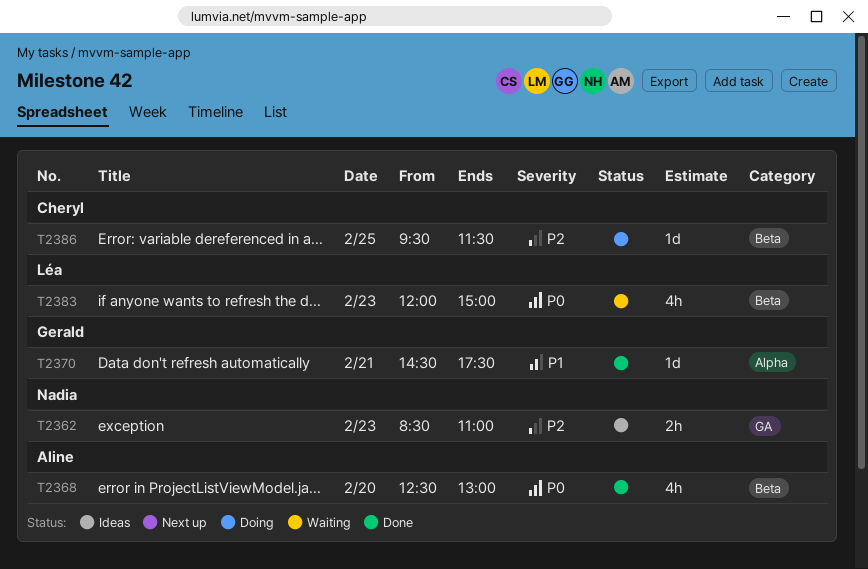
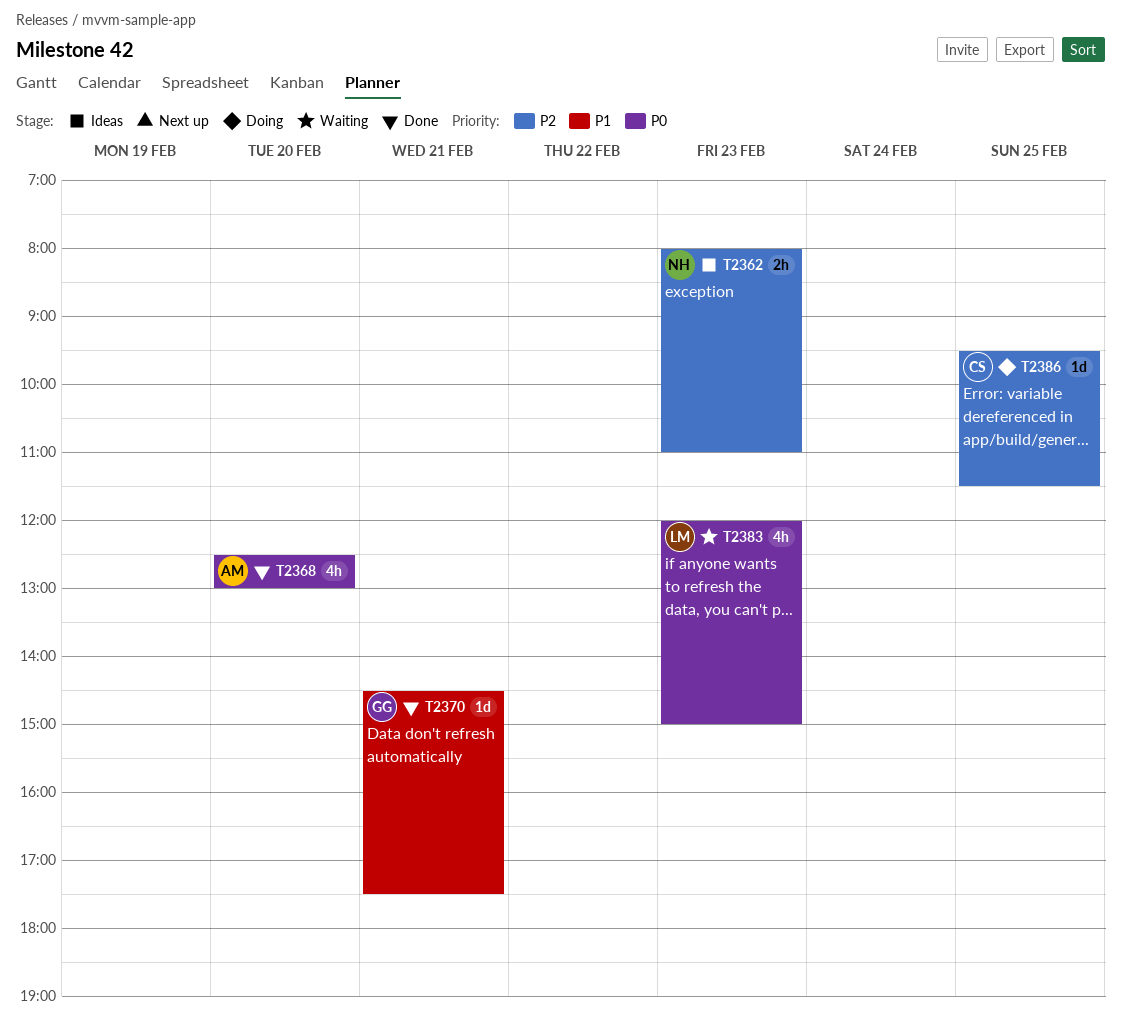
T2362, begins: 08:30 -> 08:00

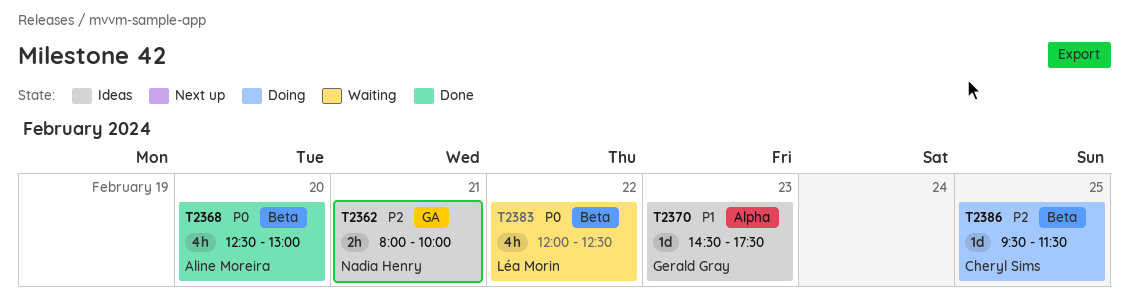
T2362, day: Feb 23 -> Feb 21
T2362, ends: 11:00 -> 10:00
T2370, status: Done -> Ideas
T2370, day: Feb 21 -> Feb 23
T2383, day: Feb 23 -> Feb 22
T2383, ends: 15:00 -> 12:30

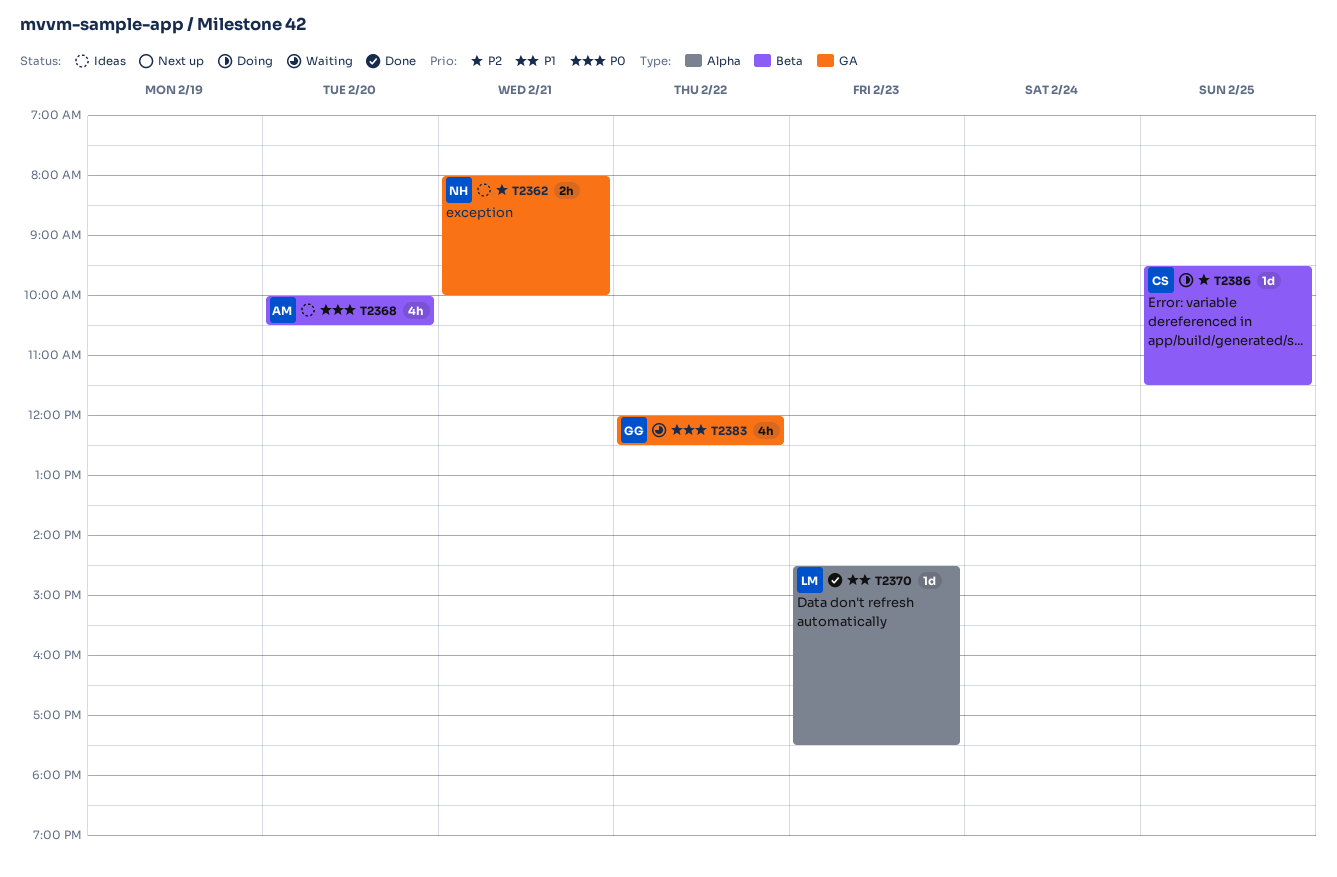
T2368, status: Done -> Ideas
T2368, begins: 12:30 -> 10:00
T2368, ends: 13:00 -> 10:30
T2370, status: Ideas -> Done
T2370, owner: Gerald Gray -> Léa Morin
T2383, owner: Léa Morin -> Gerald Gray
T2383, label: Beta -> GA

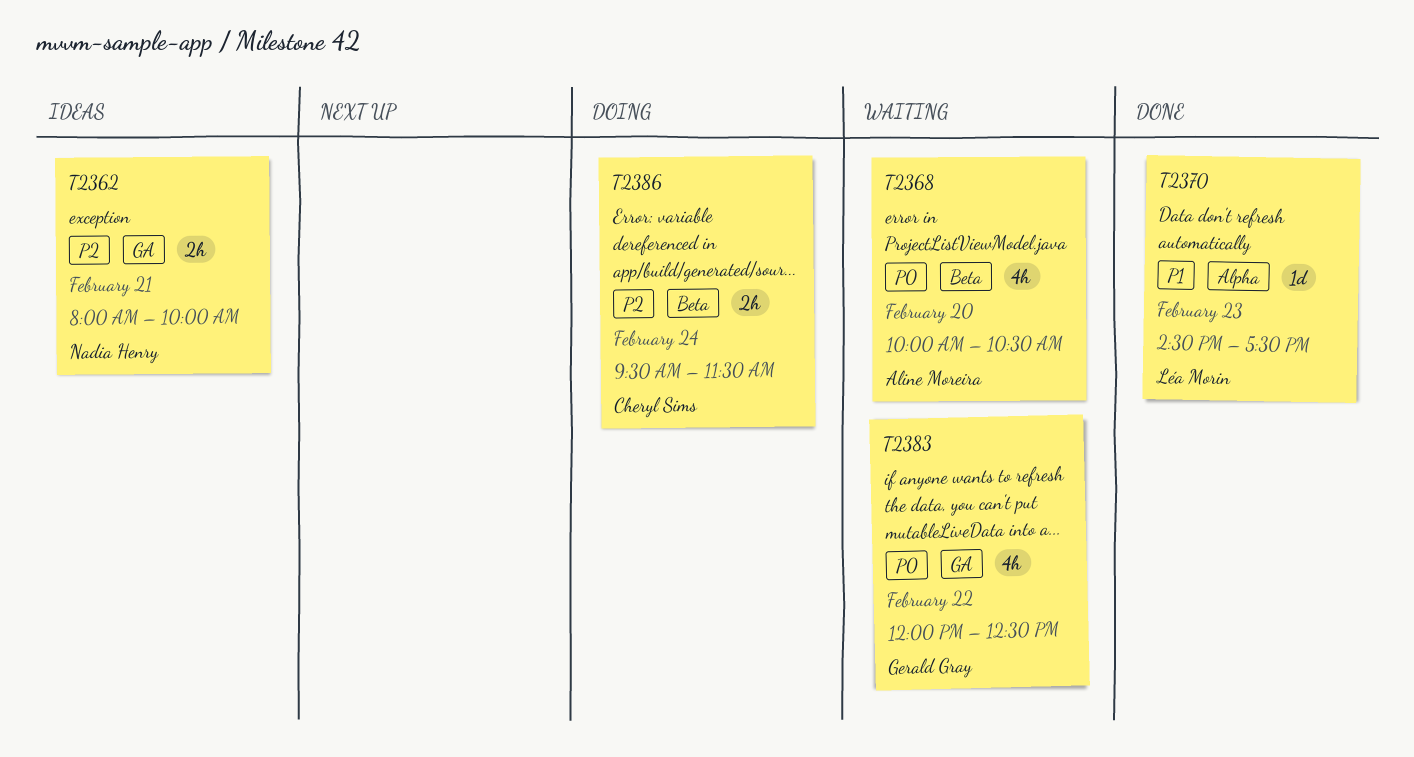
T2368, status: Ideas -> Waiting
T2386, estimate: 1d -> 2h
T2386, day: Feb 25 -> Feb 24

